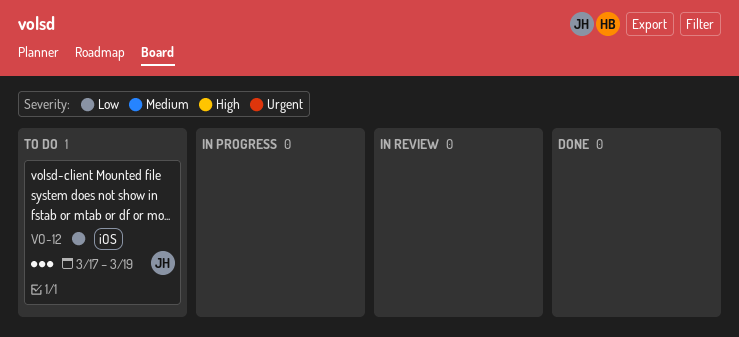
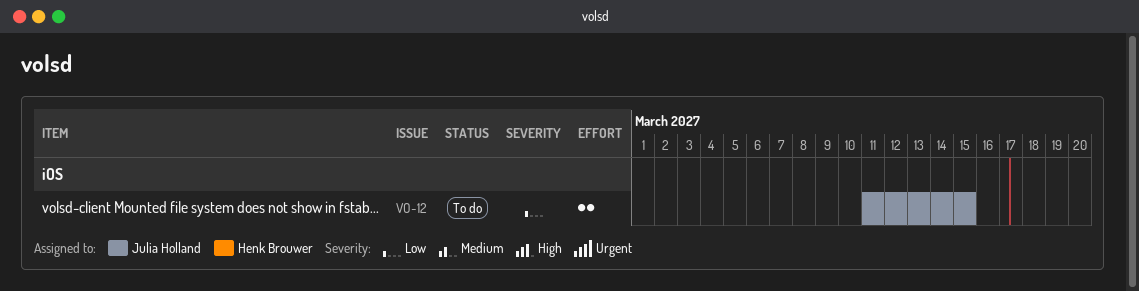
VO-12, estimate: 3 -> 2
VO-12, start: Mar 17 -> Mar 11
VO-12, due: Mar 19 -> Mar 15

